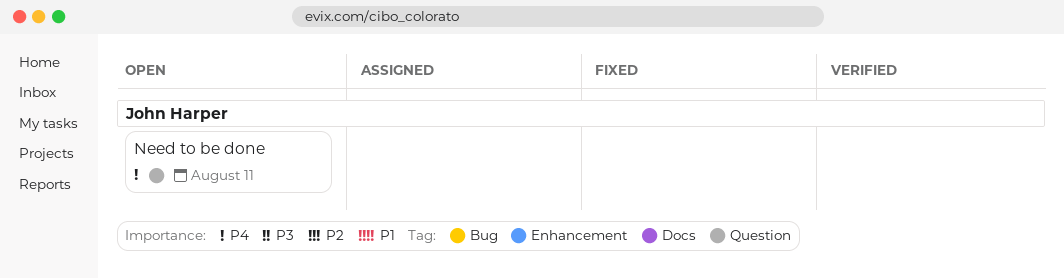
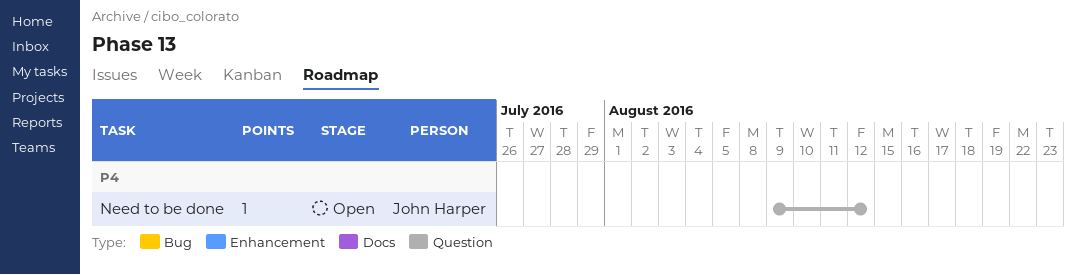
Need to be done, due: Aug 11 -> Aug 12

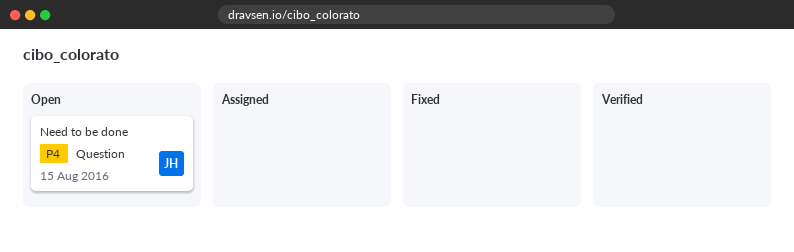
Need to be done, due: Aug 12 -> Aug 15

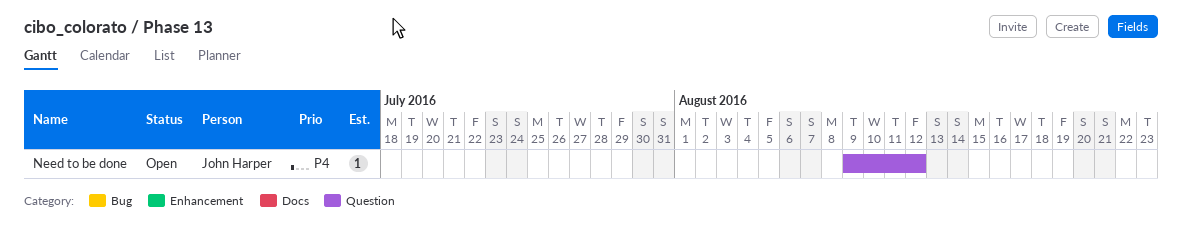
Need to be done, due: Aug 15 -> Aug 12

